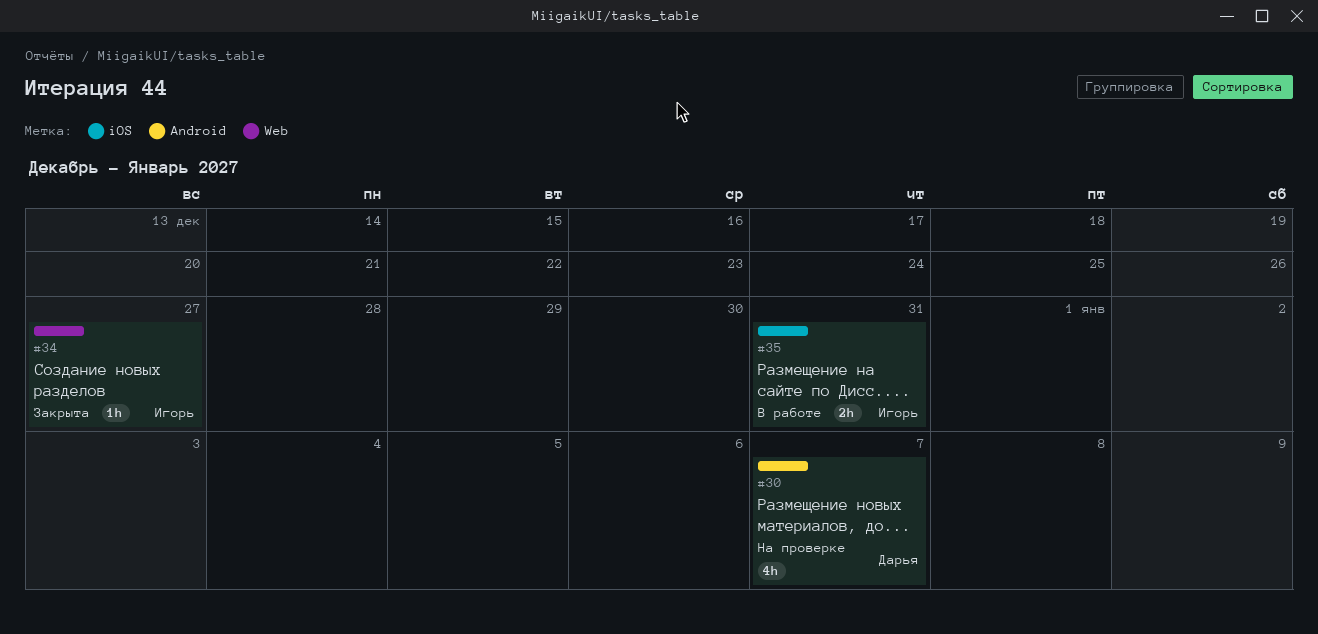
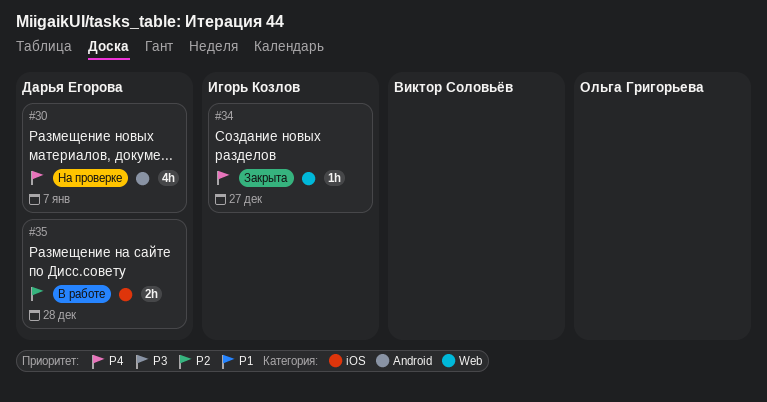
#35, owner: Игорь Козлов -> Дарья Егорова
#35, due: Dec 31 -> Dec 28

